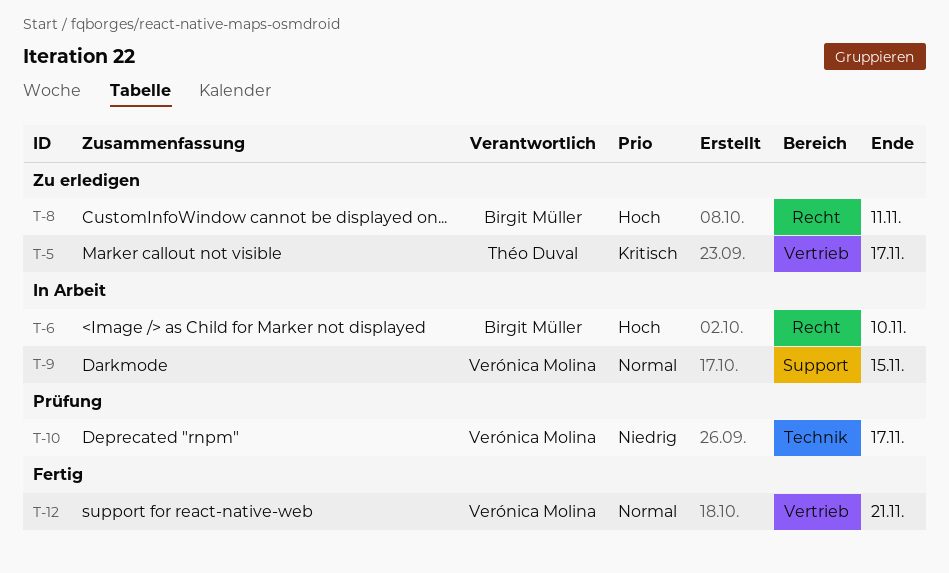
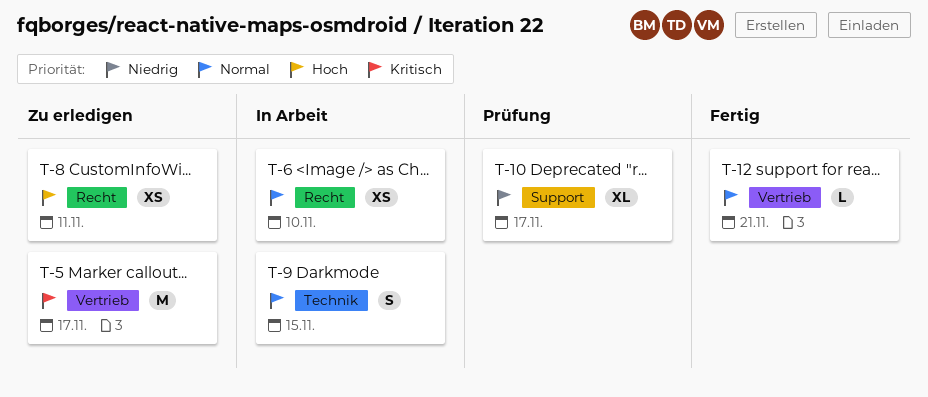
T-6, priority: Hoch -> Normal
T-9, label: Support -> Technik
T-10, label: Technik -> Support

